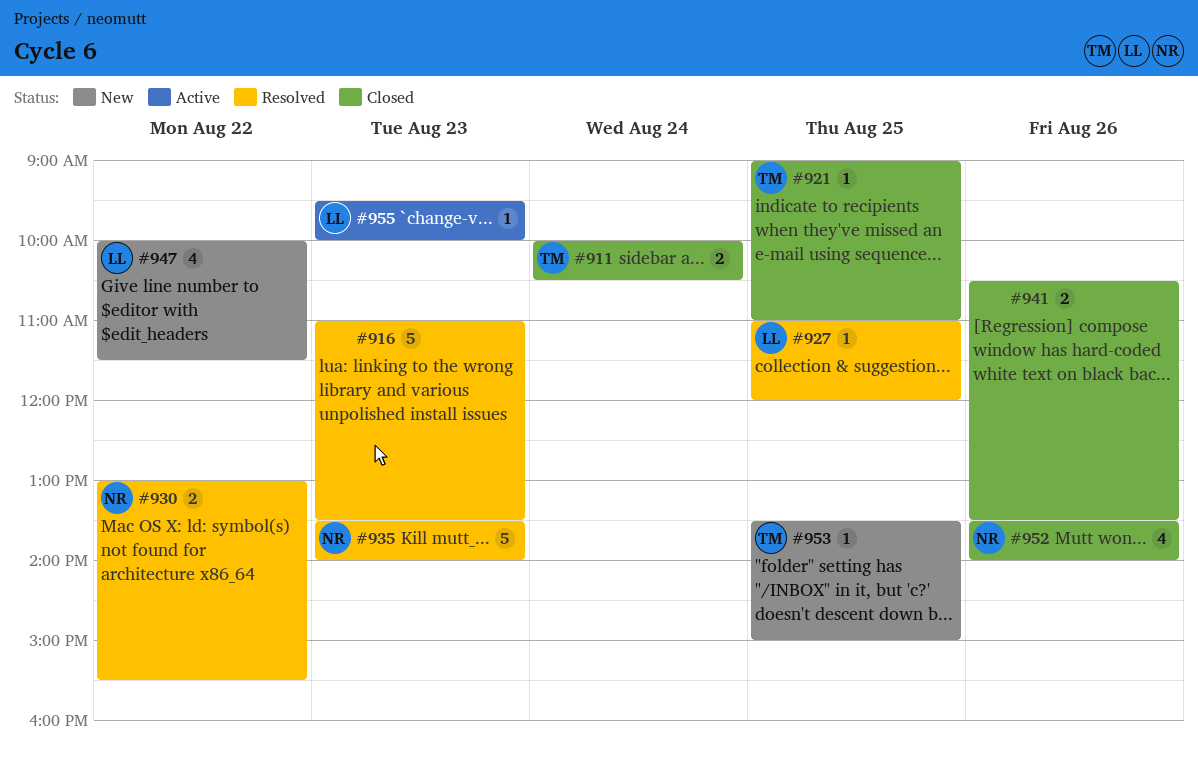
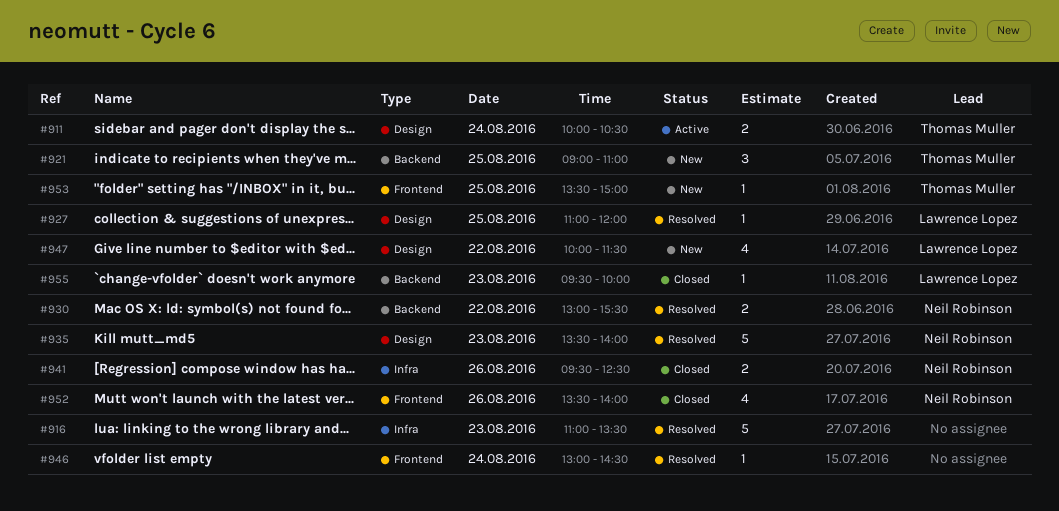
#911, status: Closed -> Active
#921, status: Closed -> New
#921, estimate: 1 -> 3
#941, owner: none -> Neil Robinson
#941, begins: 10:30 -> 09:30
#941, ends: 13:30 -> 12:30
#946: none -> present
#955, status: Active -> Closed

